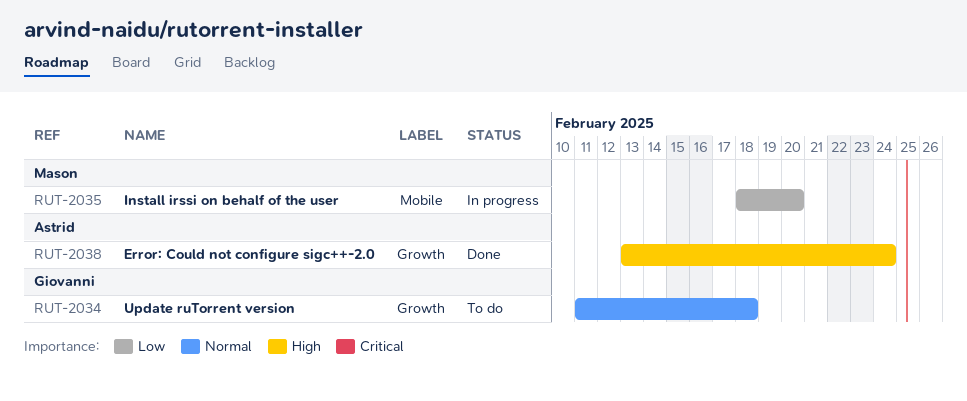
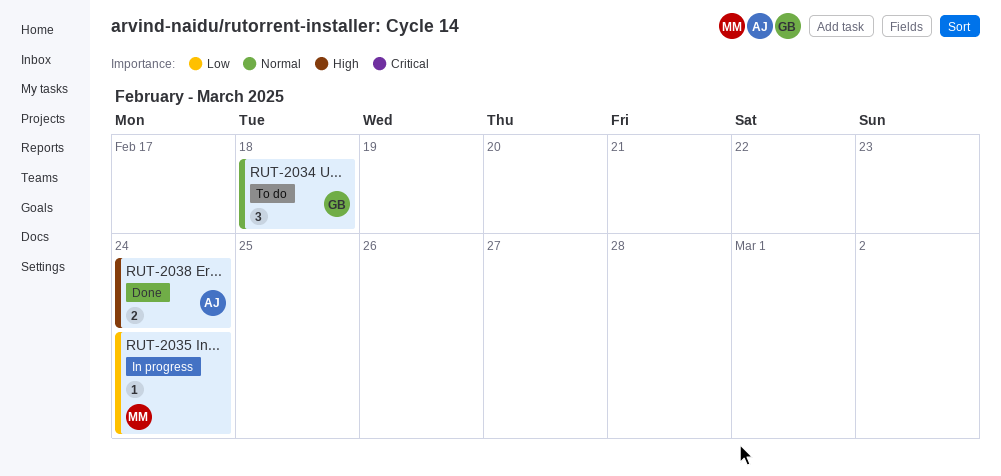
RUT-2035, due: Feb 20 -> Feb 24

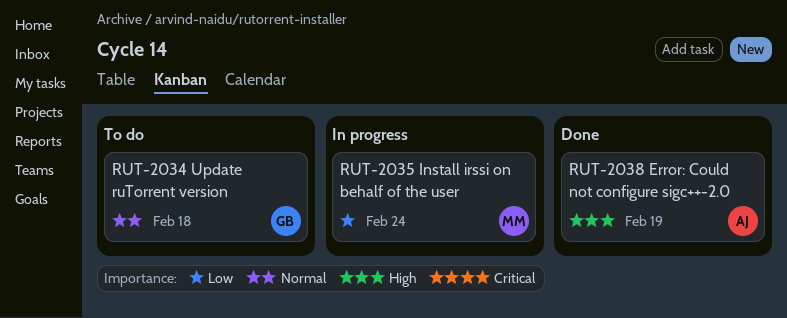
RUT-2038, due: Feb 24 -> Feb 19

